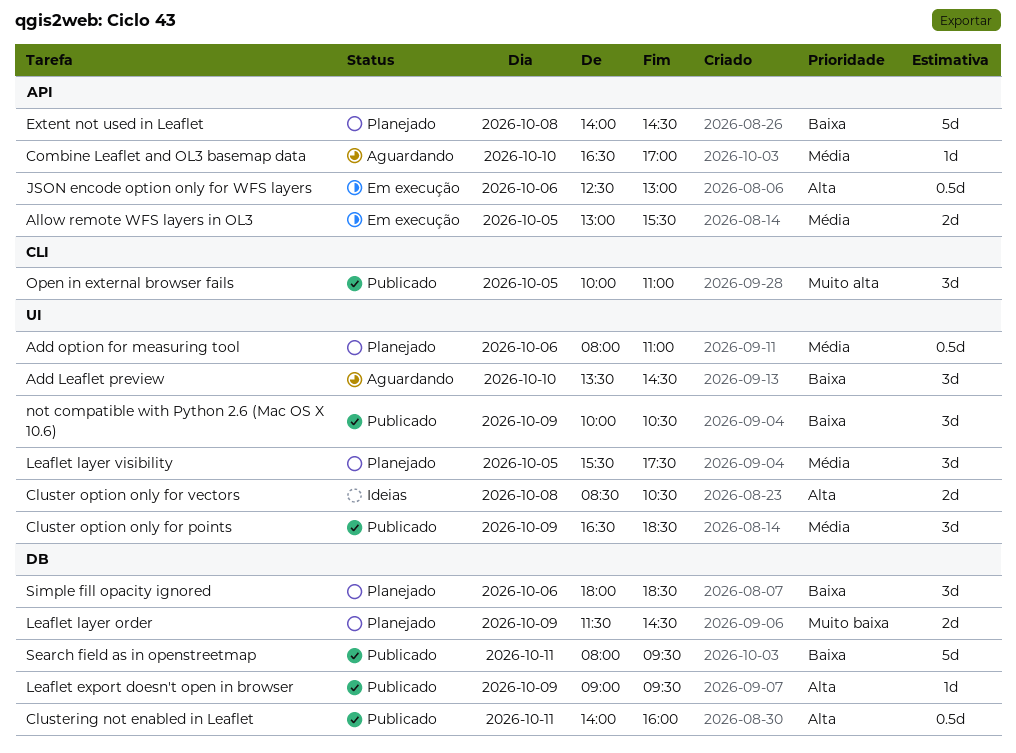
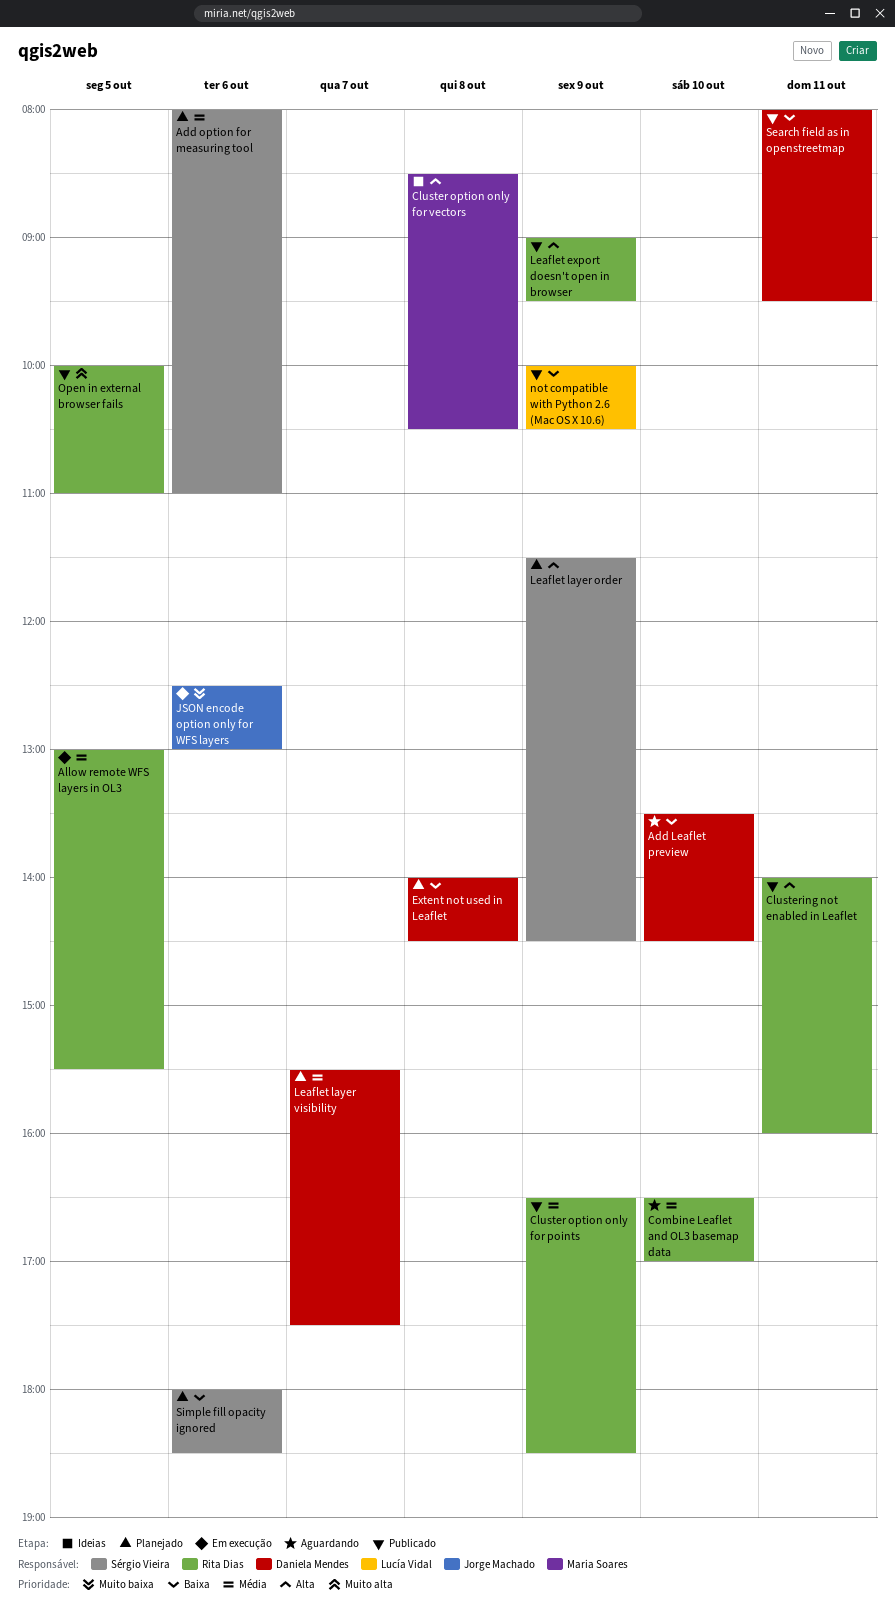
JSON encode option only for WFS layers, priority: Alta -> Muito baixa
Leaflet layer order, priority: Muito baixa -> Alta
Leaflet layer visibility, day: Oct 5 -> Oct 7

